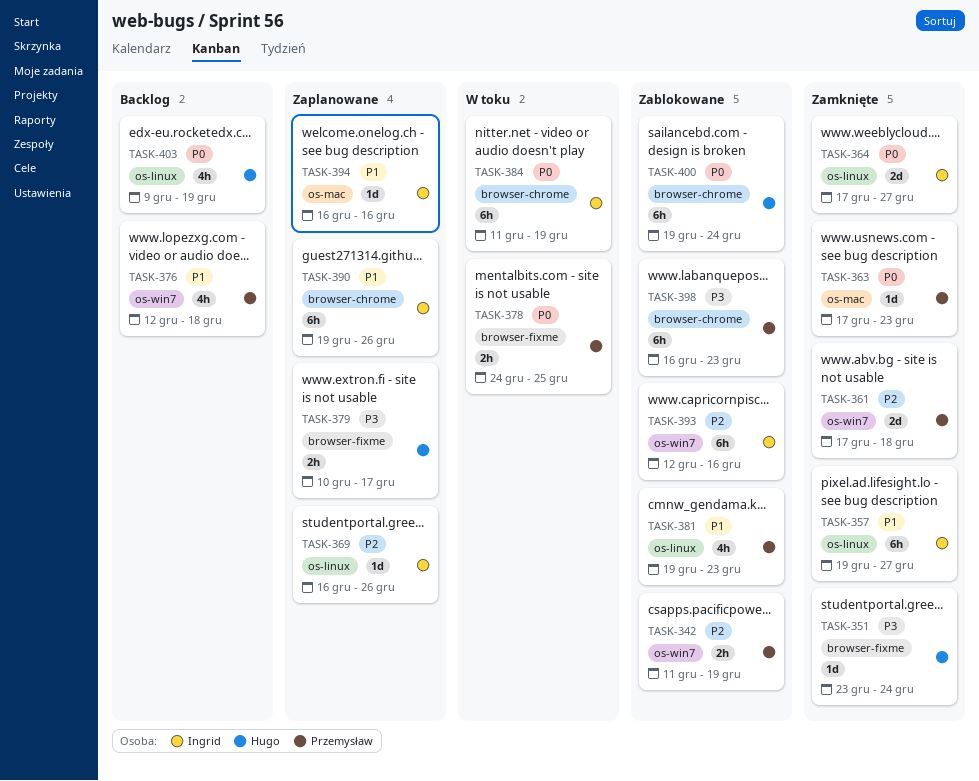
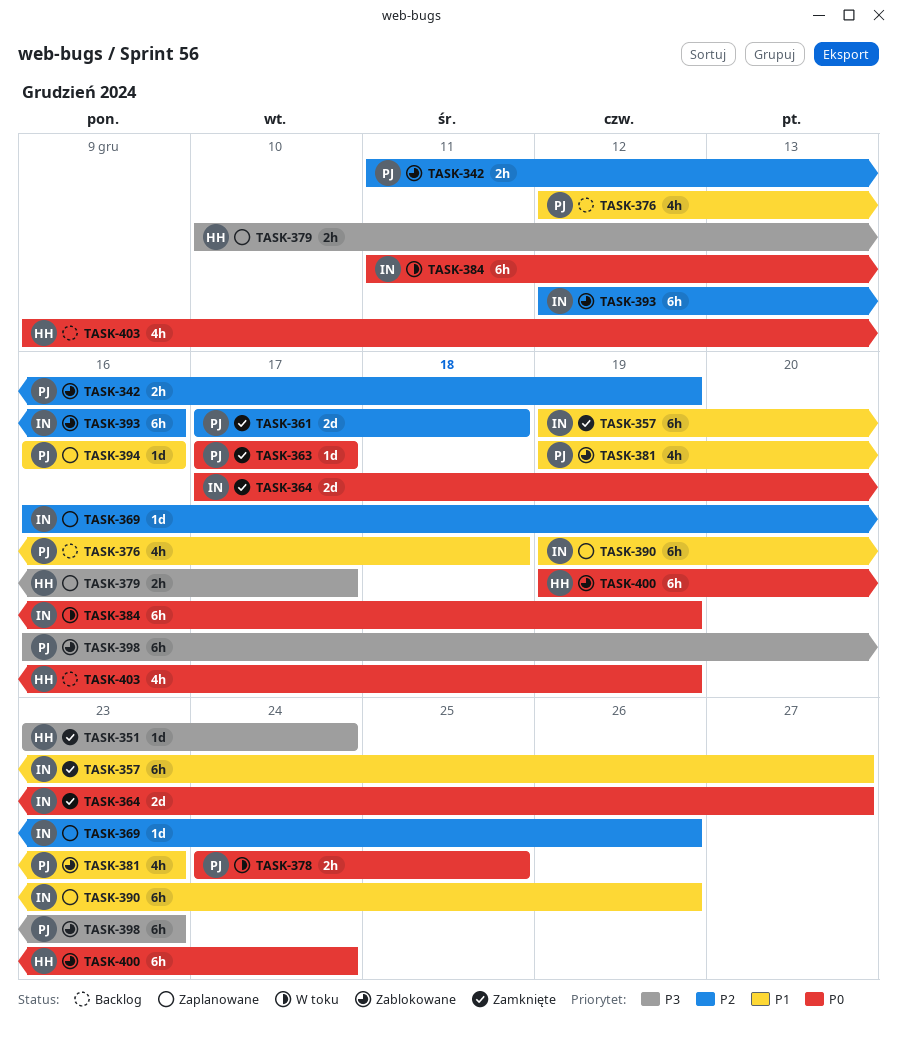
TASK-363, due: Dec 23 -> Dec 17
TASK-394, owner: Ingrid -> Przemysław

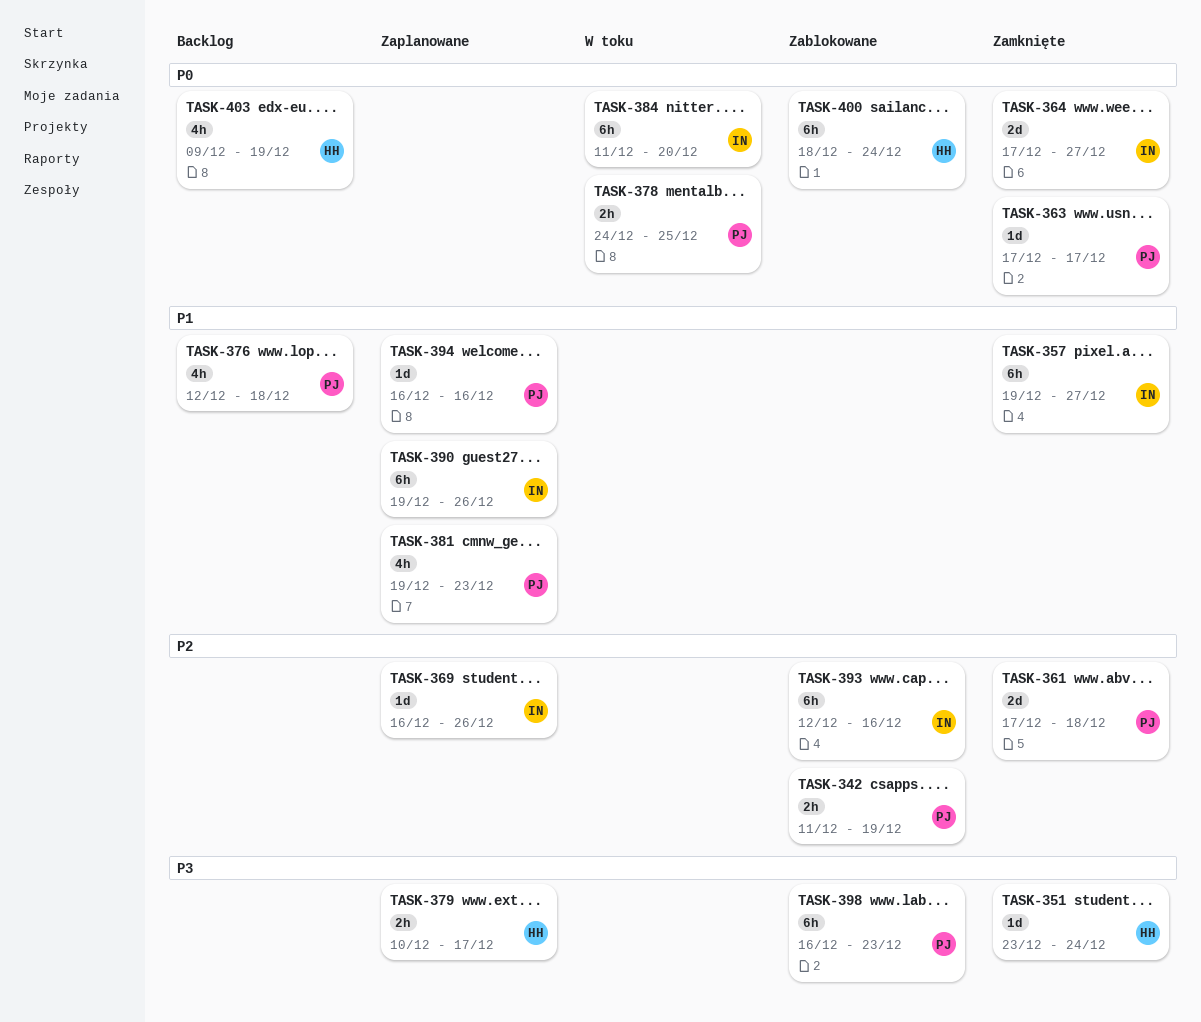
TASK-381, status: Zablokowane -> Zaplanowane
TASK-384, due: Dec 19 -> Dec 20
TASK-400, start: Dec 19 -> Dec 18

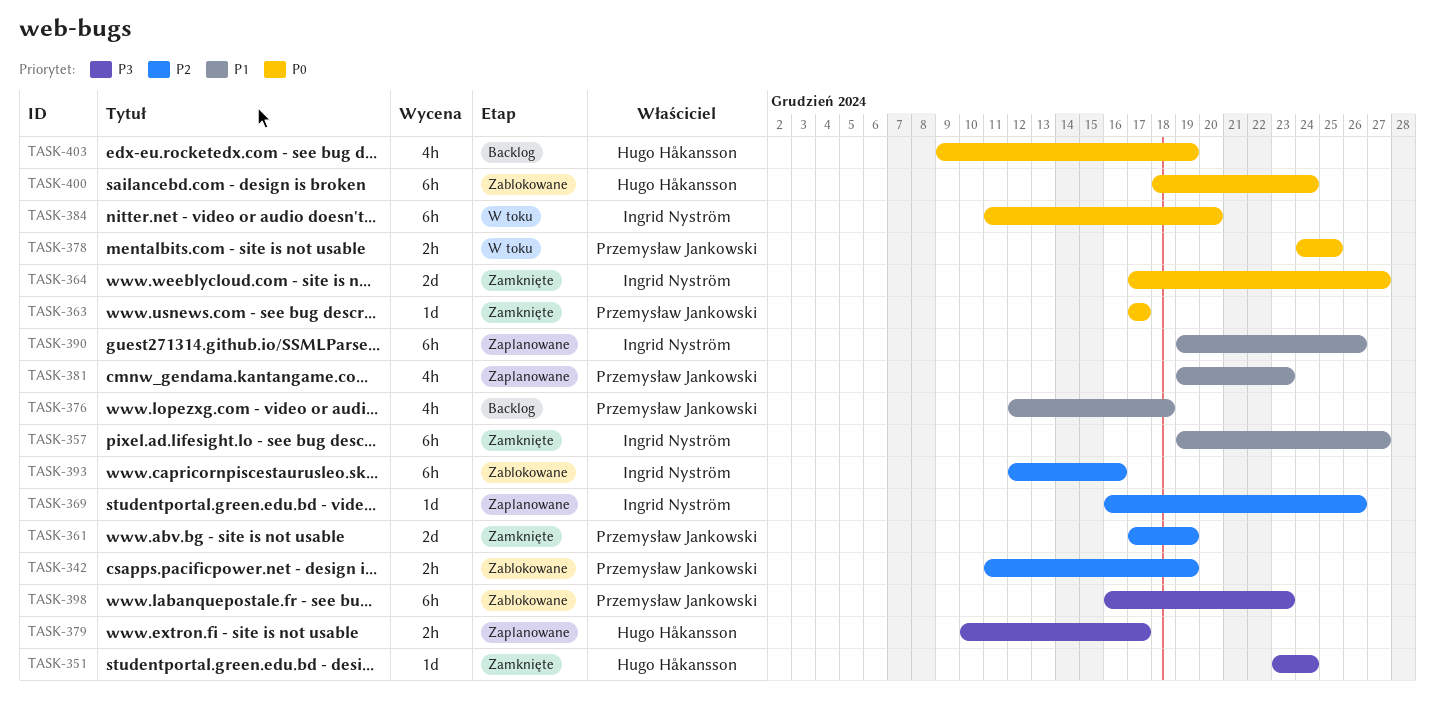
TASK-361, due: Dec 18 -> Dec 19
TASK-394: present -> none

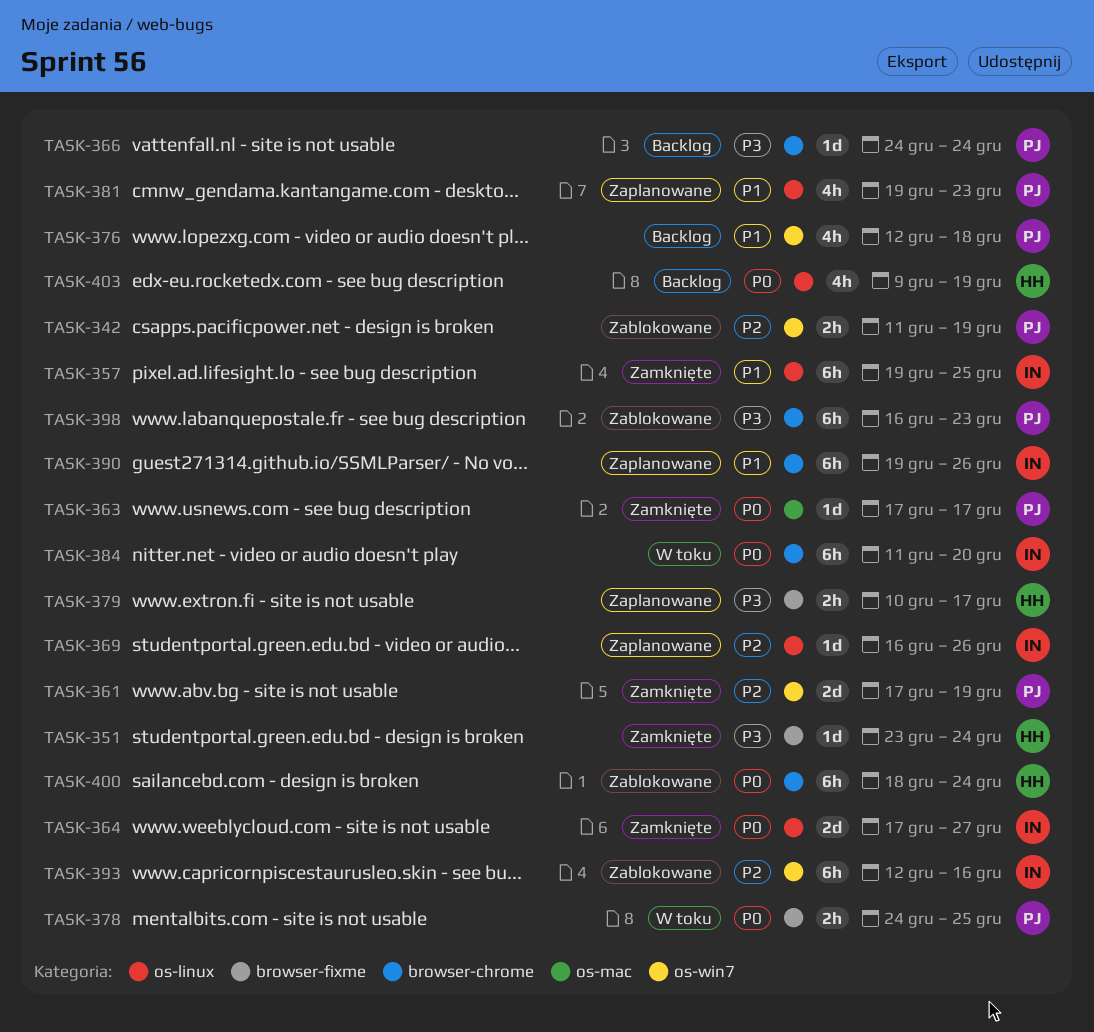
TASK-357, due: Dec 27 -> Dec 25
TASK-366: none -> present

